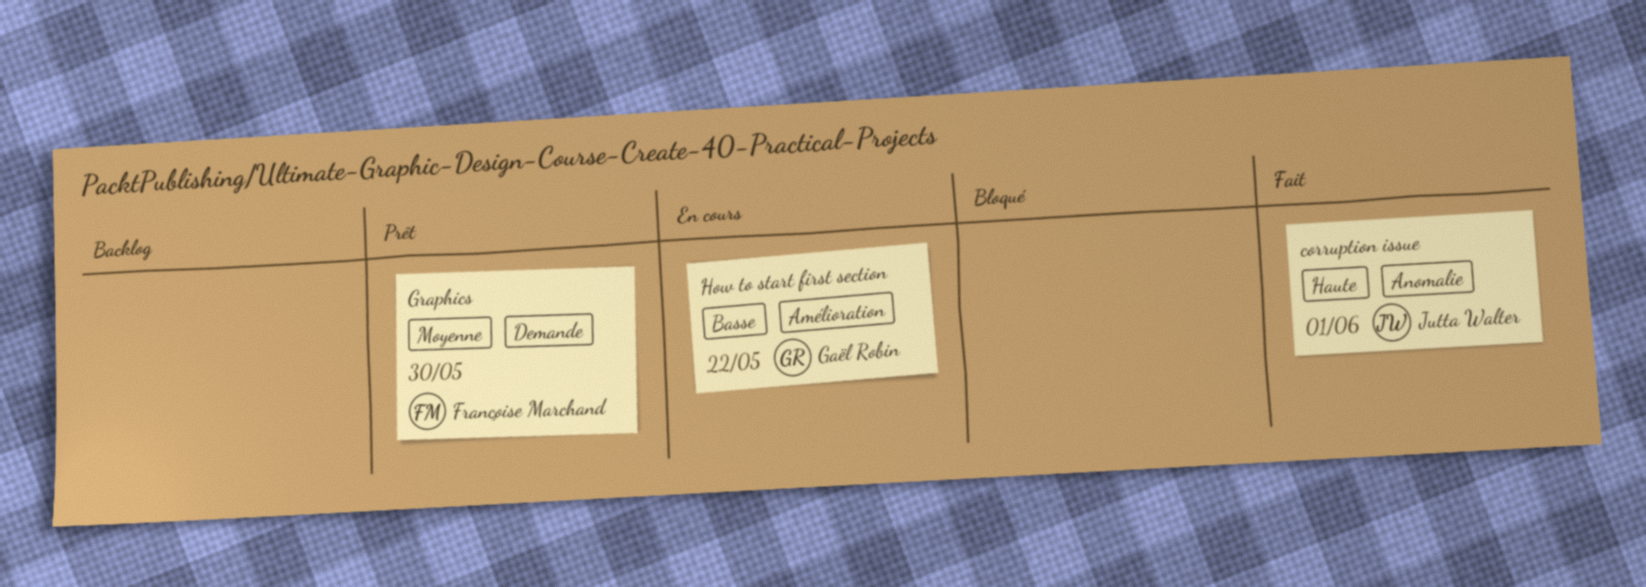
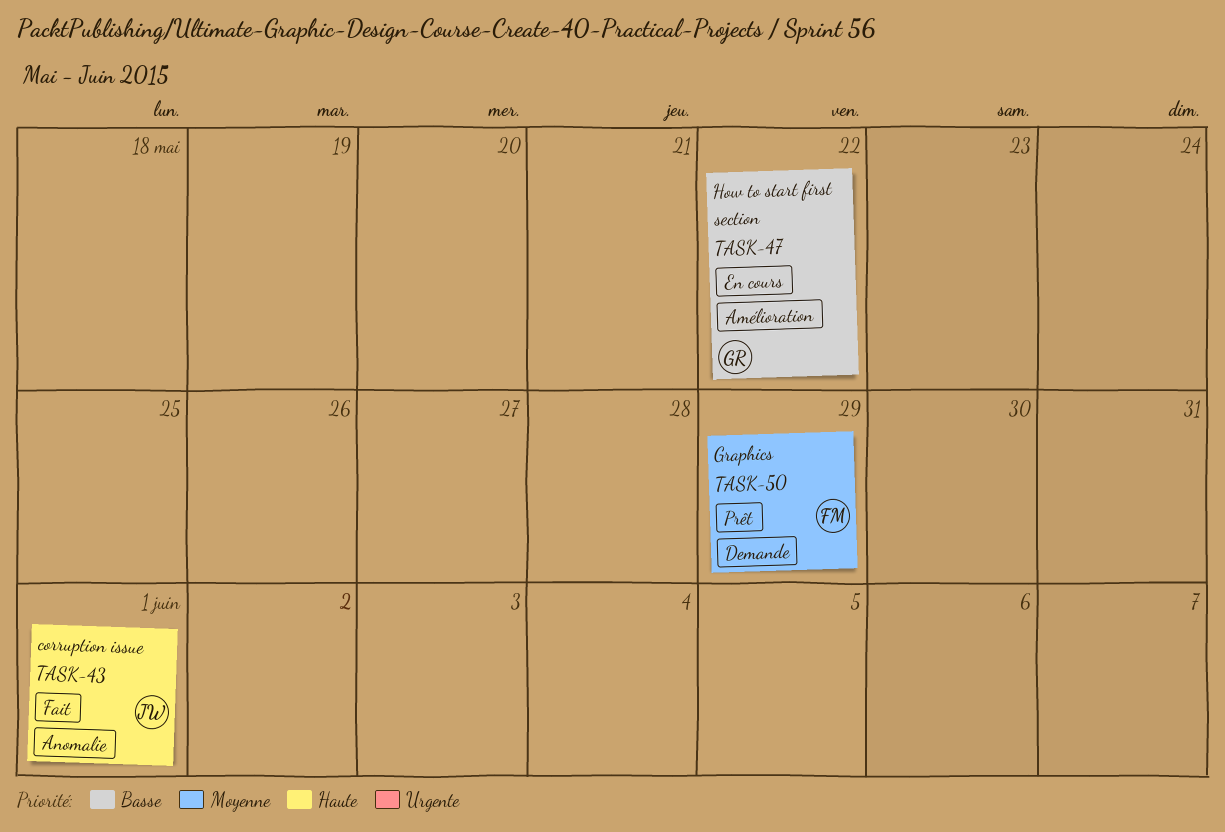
Graphics, due: May 30 -> May 29

